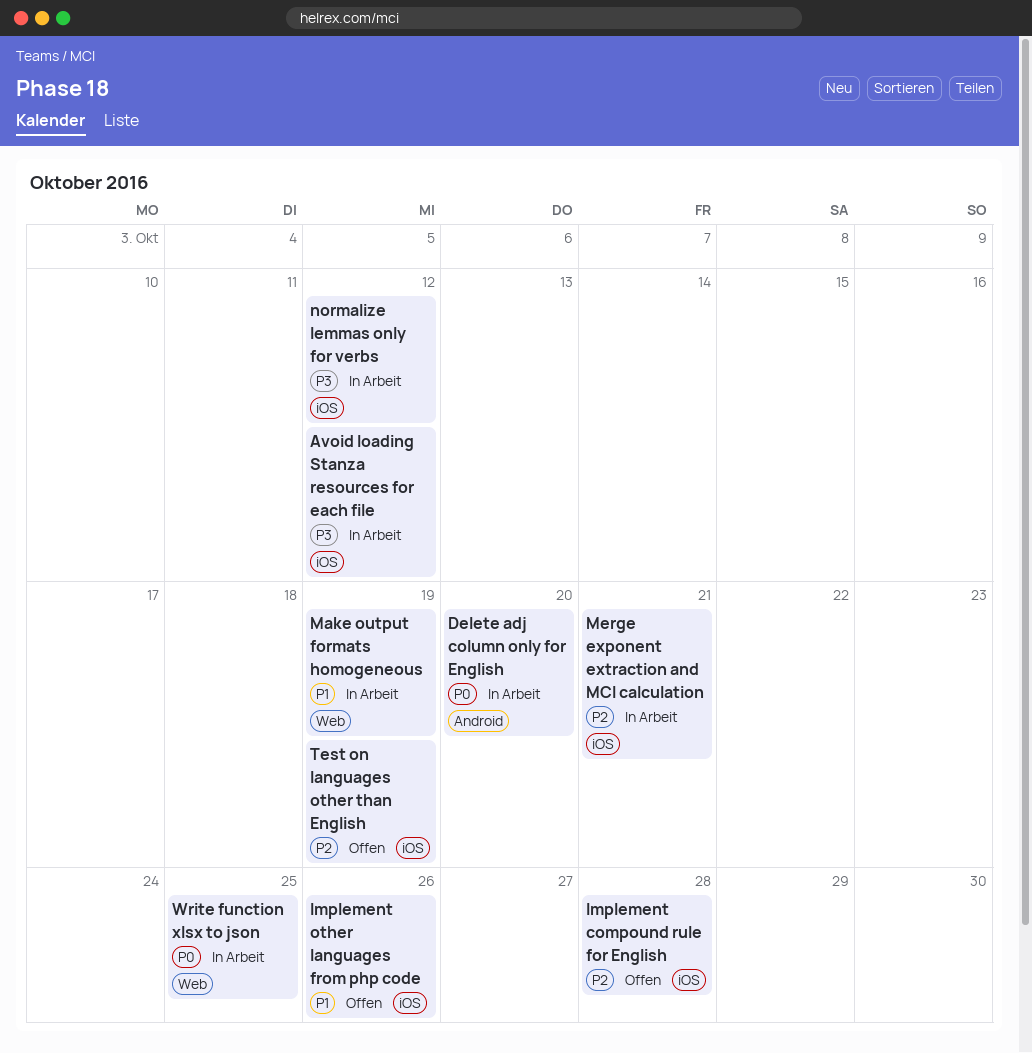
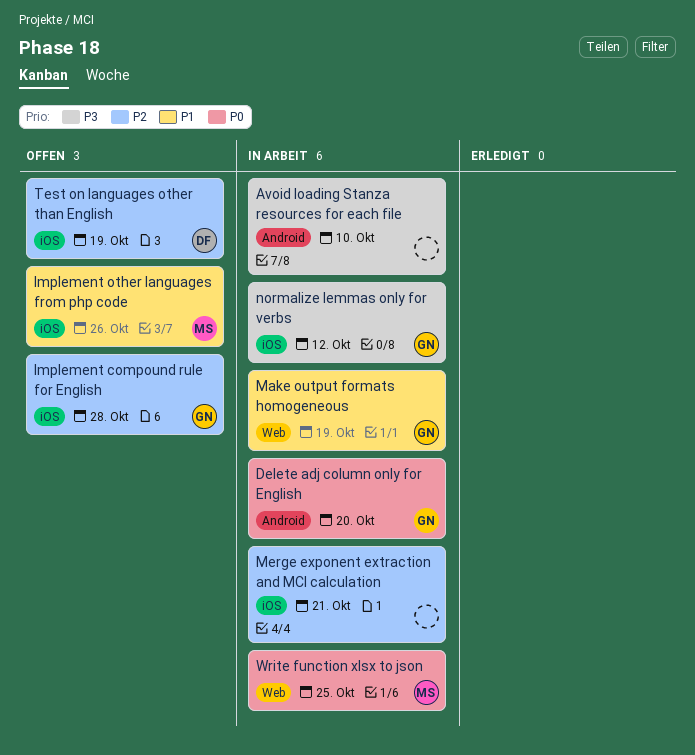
Avoid loading Stanza resources for each file, label: iOS -> Android
Avoid loading Stanza resources for each file, due: Oct 12 -> Oct 10

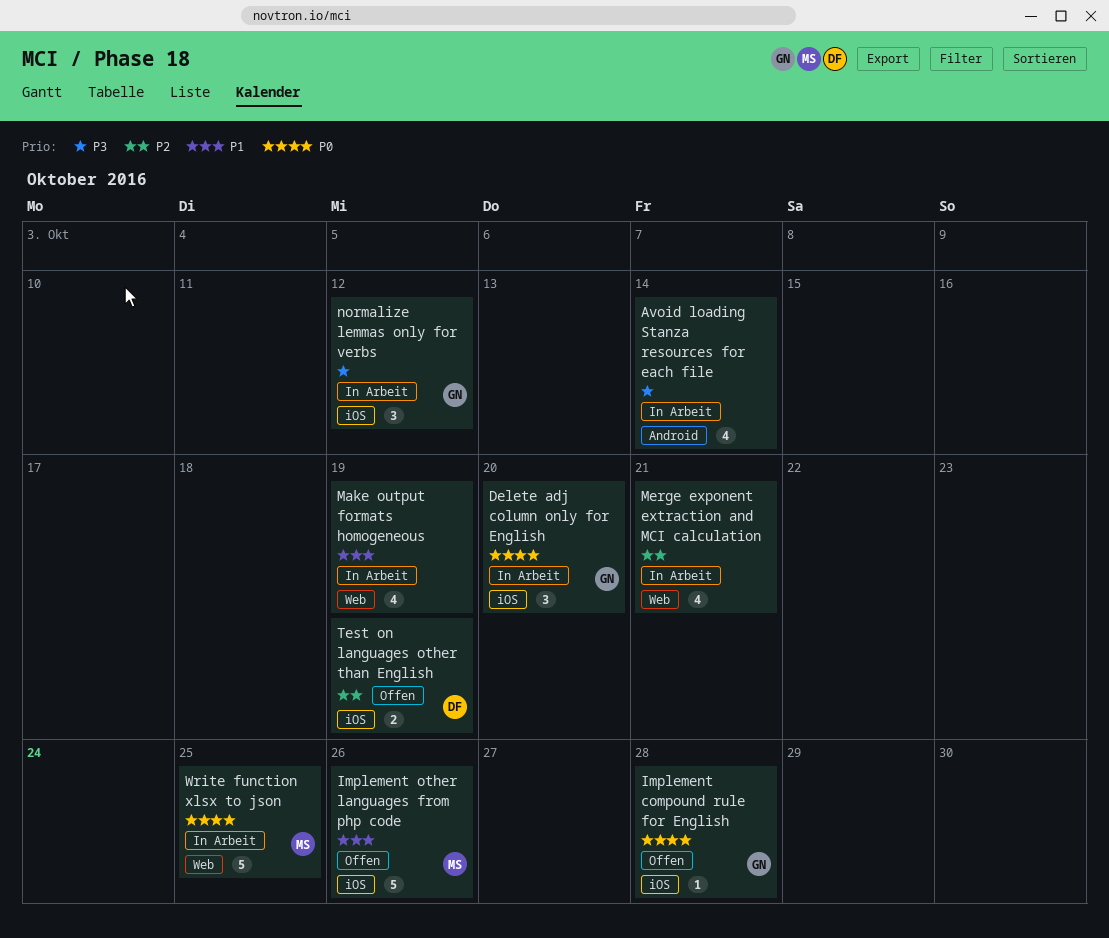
Avoid loading Stanza resources for each file, due: Oct 10 -> Oct 14
Delete adj column only for English, label: Android -> iOS
Implement compound rule for English, priority: P2 -> P0
Make output formats homogeneous, owner: GN -> none
Merge exponent extraction and MCI calculation, label: iOS -> Web

